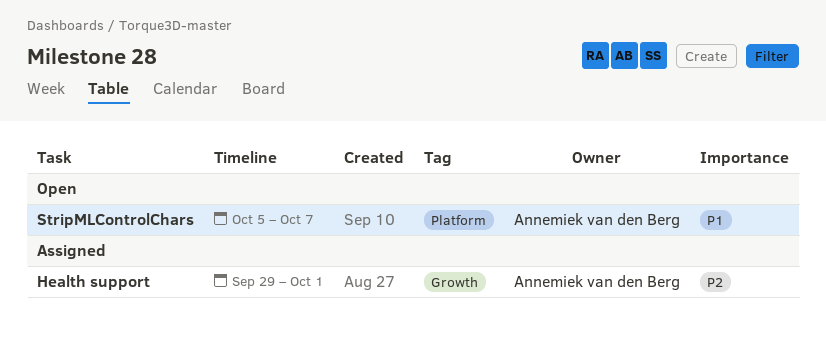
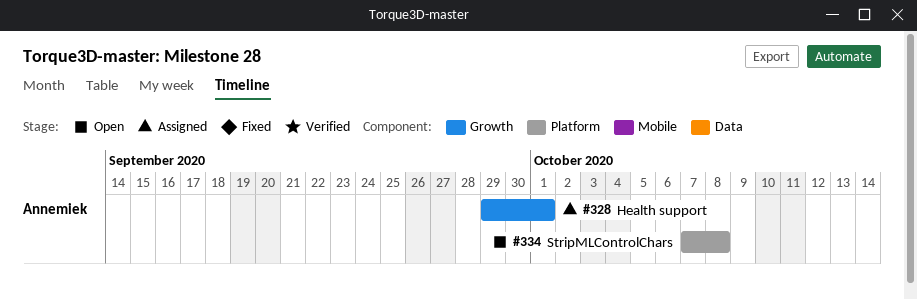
StripMLControlChars, start: Oct 5 -> Oct 7
StripMLControlChars, due: Oct 7 -> Oct 8

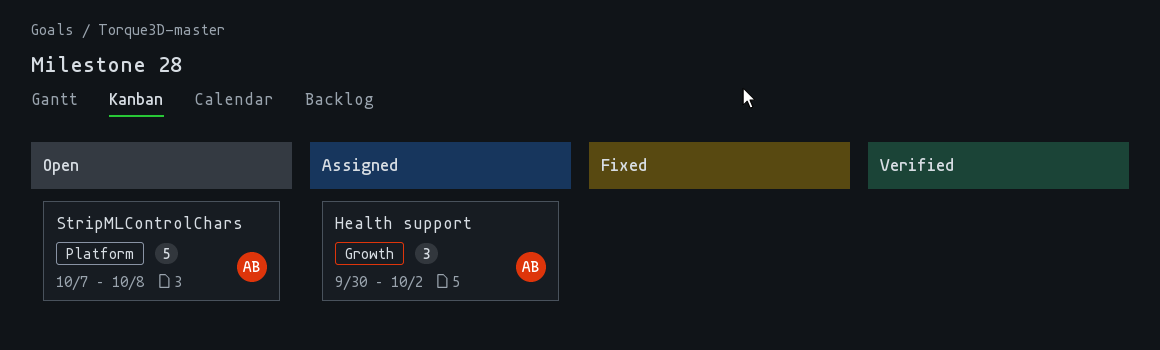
Health support, start: Sep 29 -> Sep 30
Health support, due: Oct 1 -> Oct 2

